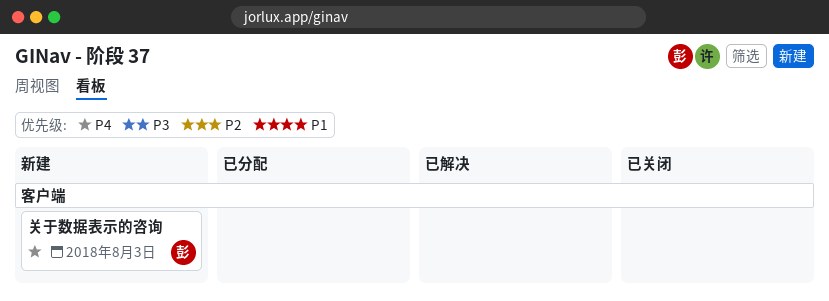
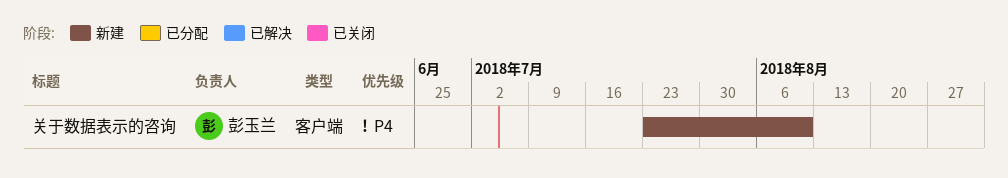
关于数据表示的咨询, due: Aug 3 -> Aug 10

